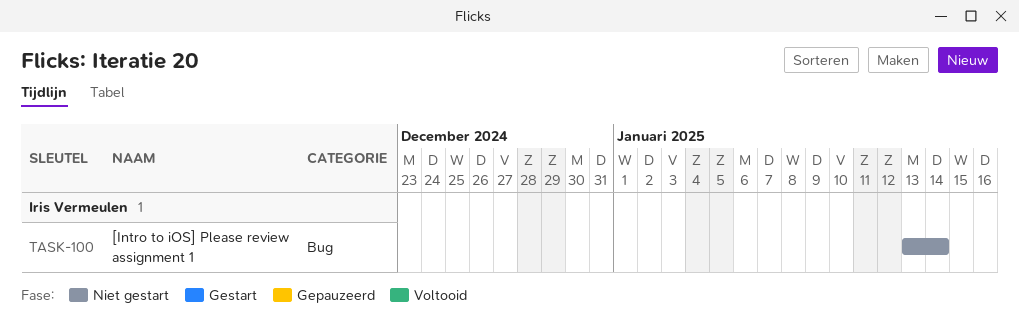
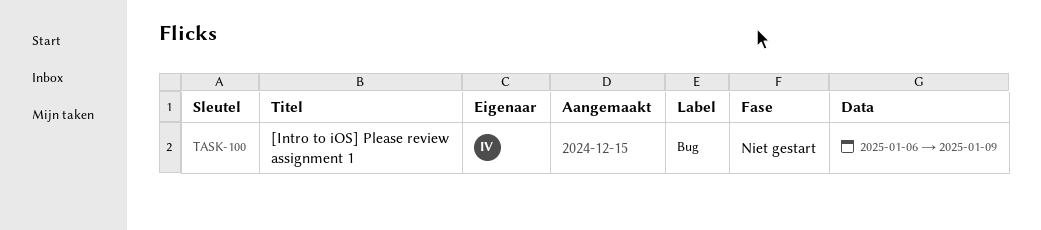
TASK-100, start: Jan 13 -> Jan 6
TASK-100, due: Jan 14 -> Jan 9

